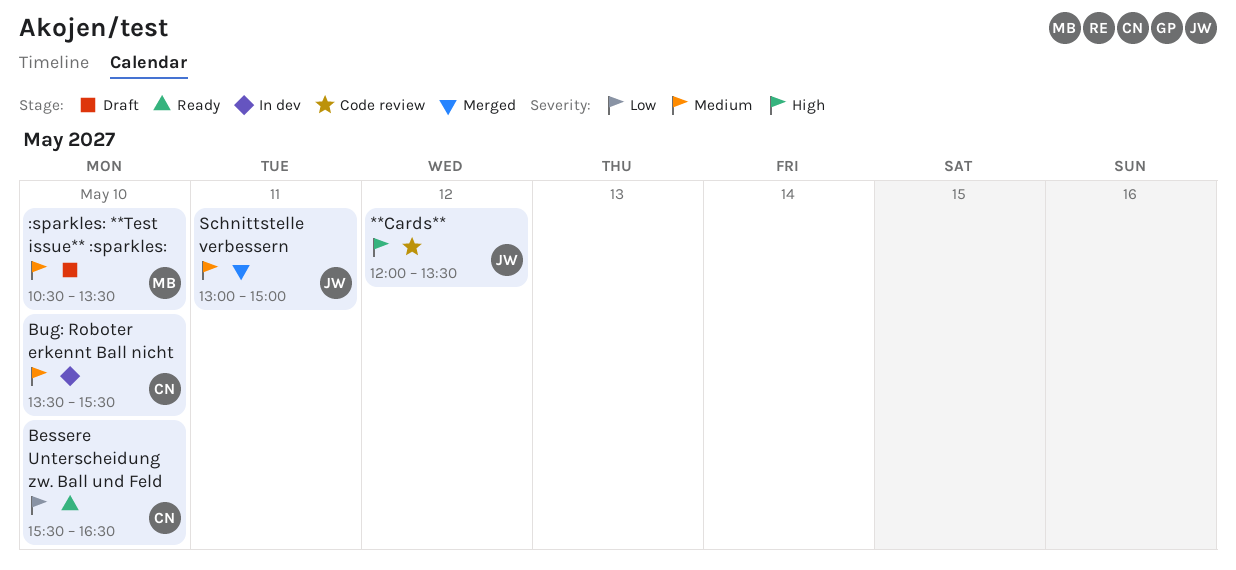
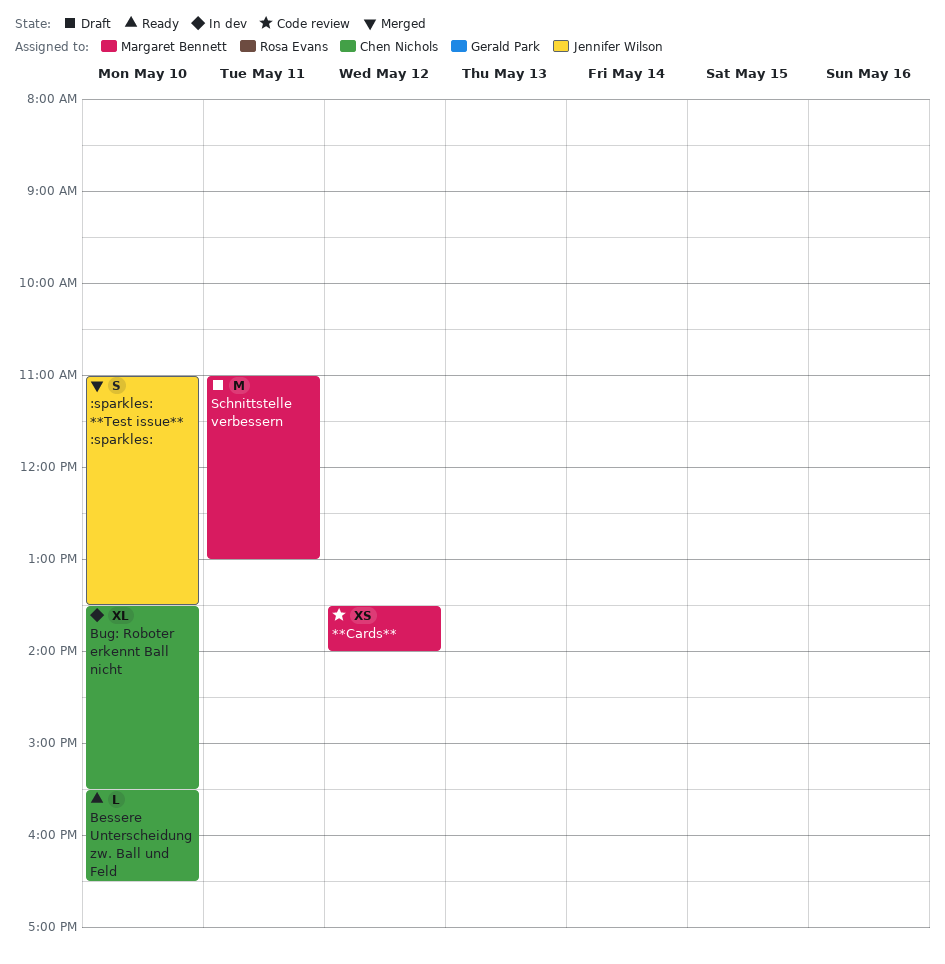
**Cards**, owner: Jennifer Wilson -> Margaret Bennett
**Cards**, begins: 12:00 -> 13:30
**Cards**, ends: 13:30 -> 14:00
:sparkles: **Test issue** :sparkles:, status: Draft -> Merged
:sparkles: **Test issue** :sparkles:, owner: Margaret Bennett -> Jennifer Wilson
:sparkles: **Test issue** :sparkles:, begins: 10:30 -> 11:00
Schnittstelle verbessern, status: Merged -> Draft
Schnittstelle verbessern, owner: Jennifer Wilson -> Margaret Bennett
Schnittstelle verbessern, begins: 13:00 -> 11:00
Schnittstelle verbessern, ends: 15:00 -> 13:00

